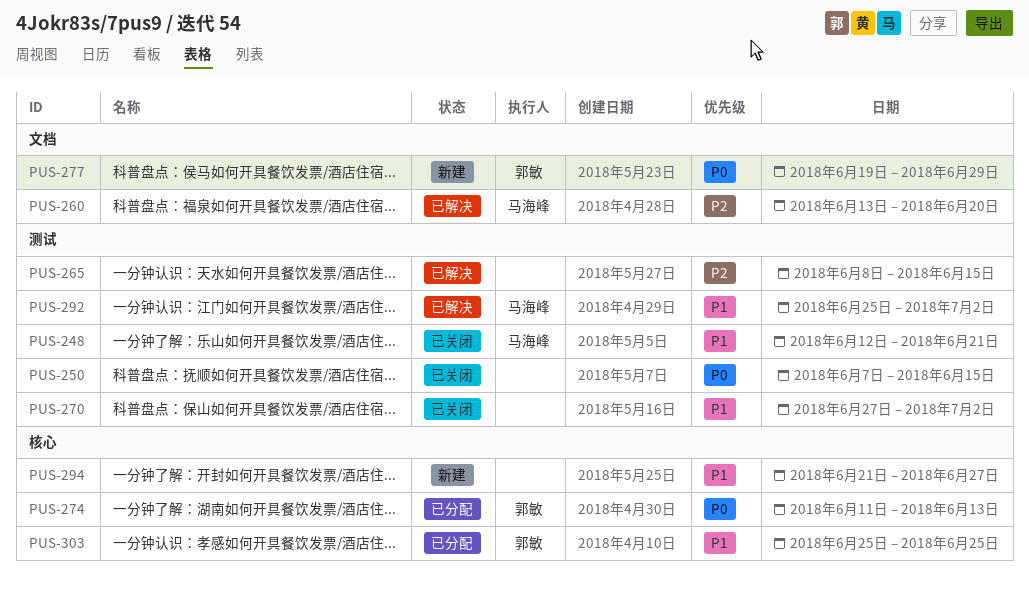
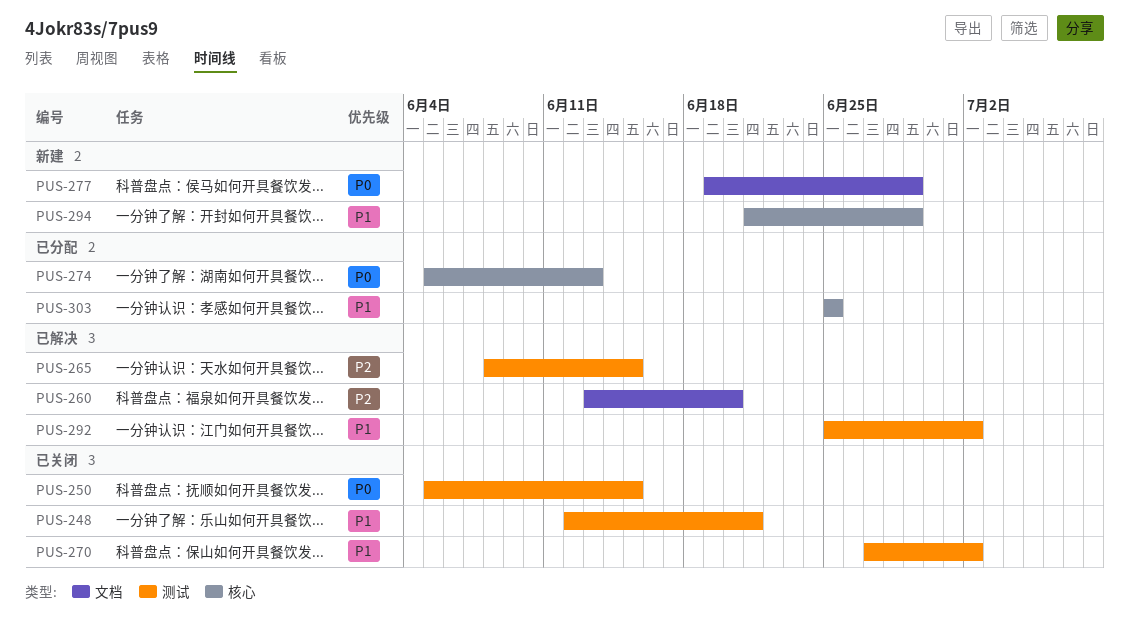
PUS-250, start: Jun 7 -> Jun 5
PUS-274, start: Jun 11 -> Jun 5
PUS-294, due: Jun 27 -> Jun 29

